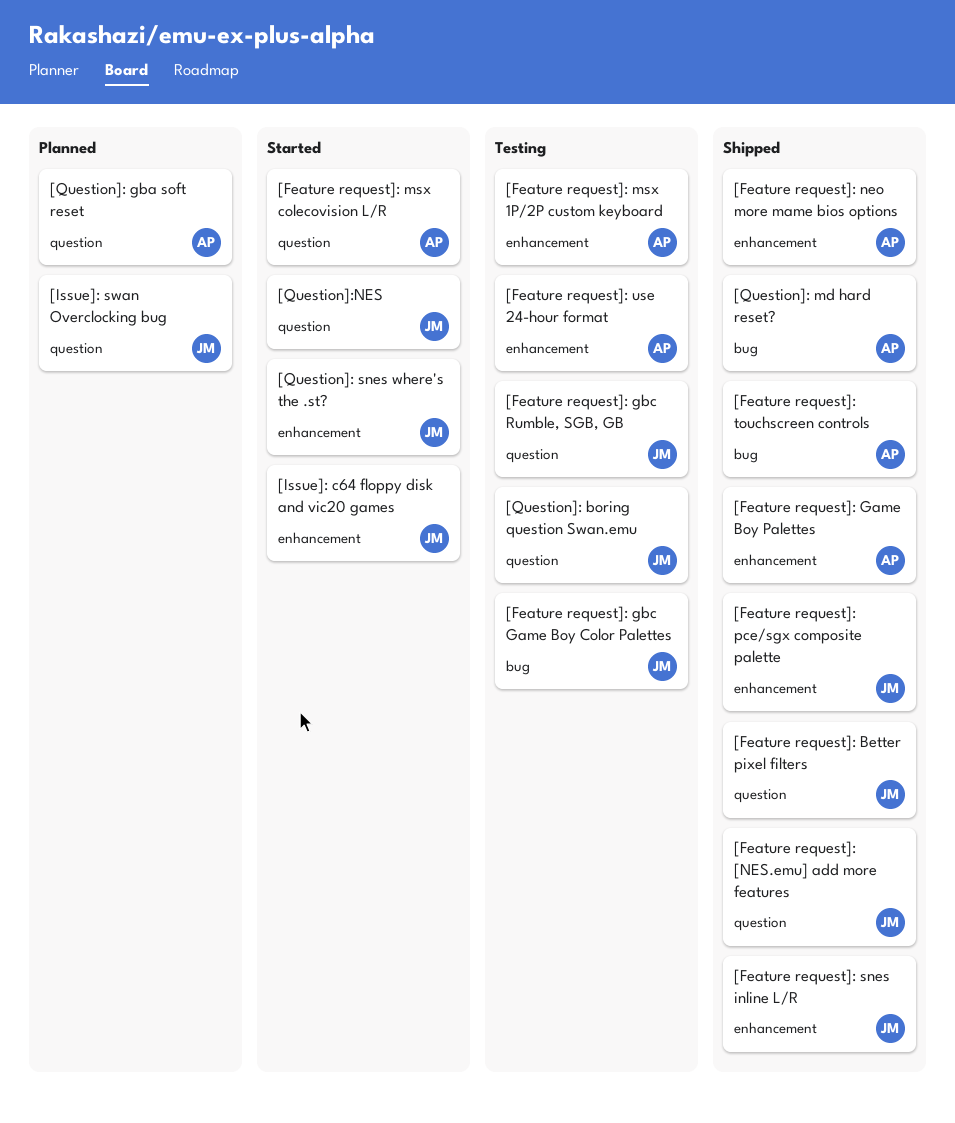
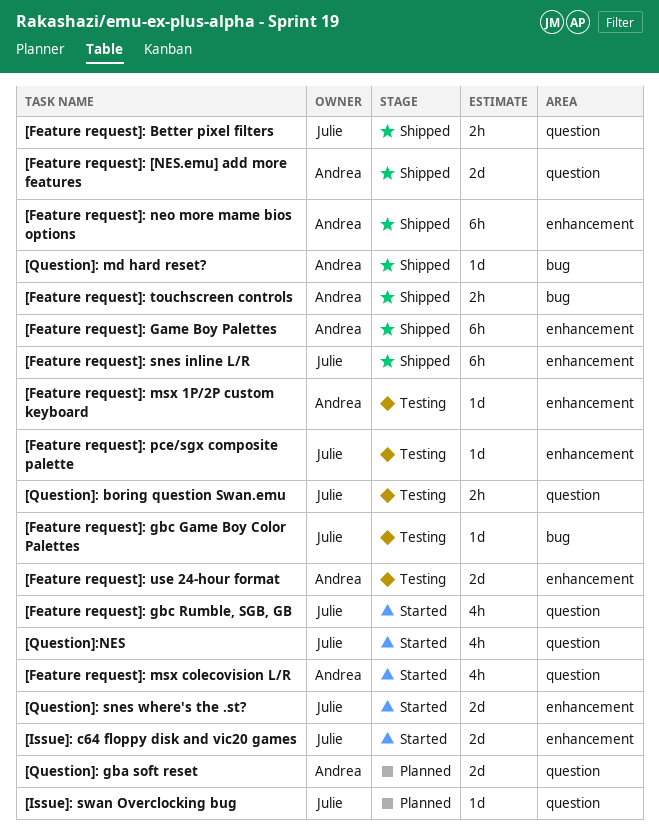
[Feature request]: [NES.emu] add more features, owner: Julie -> Andrea
[Feature request]: gbc Rumble, SGB, GB, status: Testing -> Started
[Feature request]: pce/sgx composite palette, status: Shipped -> Testing

